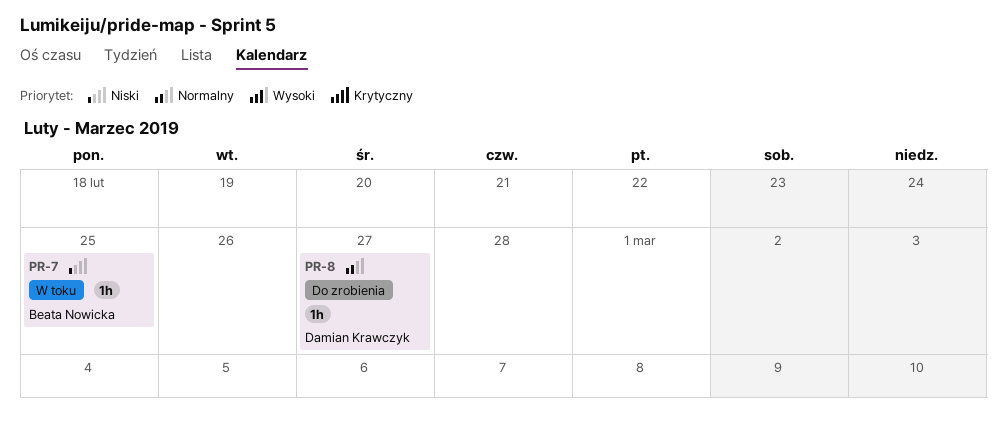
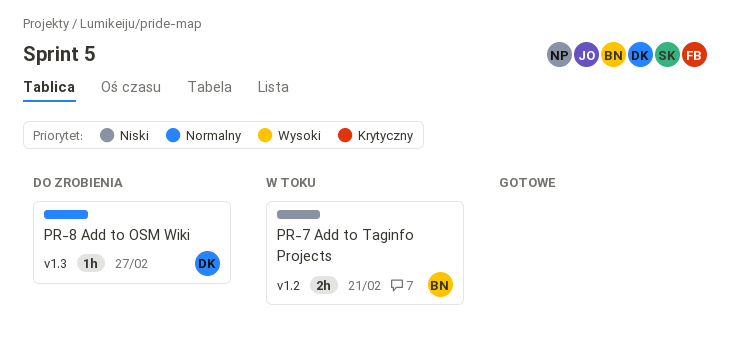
PR-7, estimate: 1h -> 2h
PR-7, due: Feb 25 -> Feb 21

